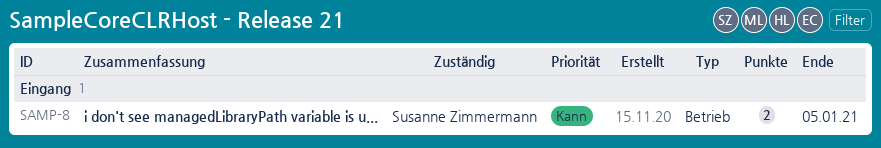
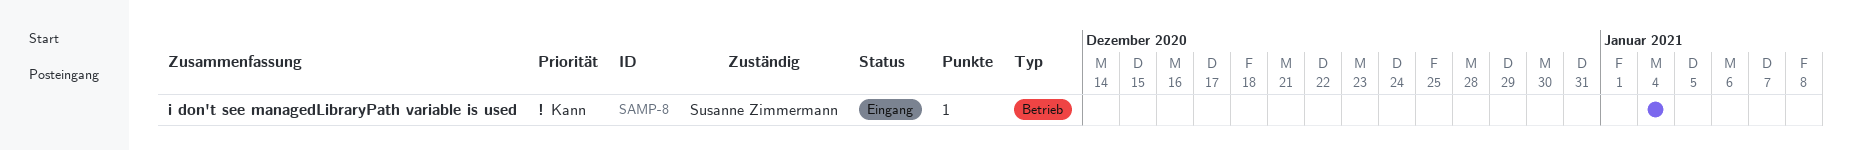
SAMP-8, estimate: 2 -> 1
SAMP-8, due: Jan 5 -> Jan 4

